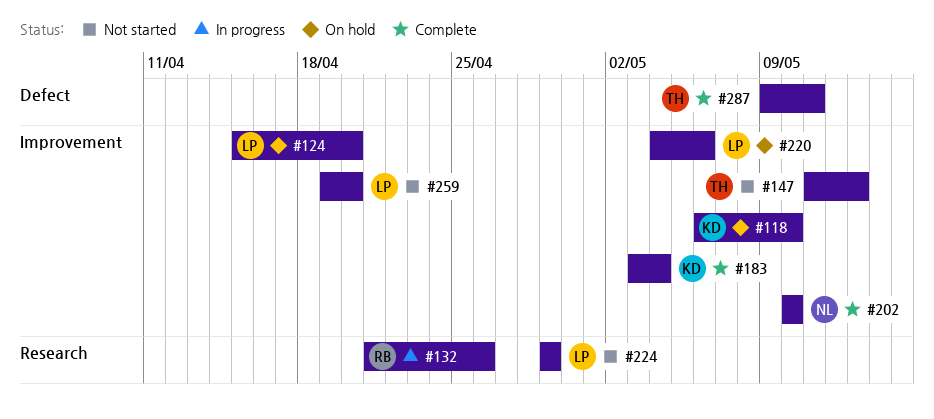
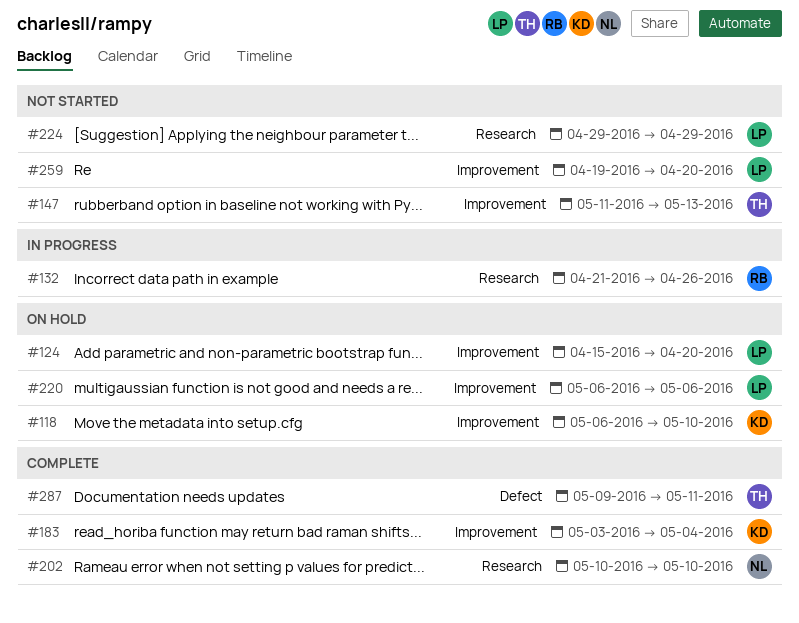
#202, label: Improvement -> Research
#220, start: May 4 -> May 6

